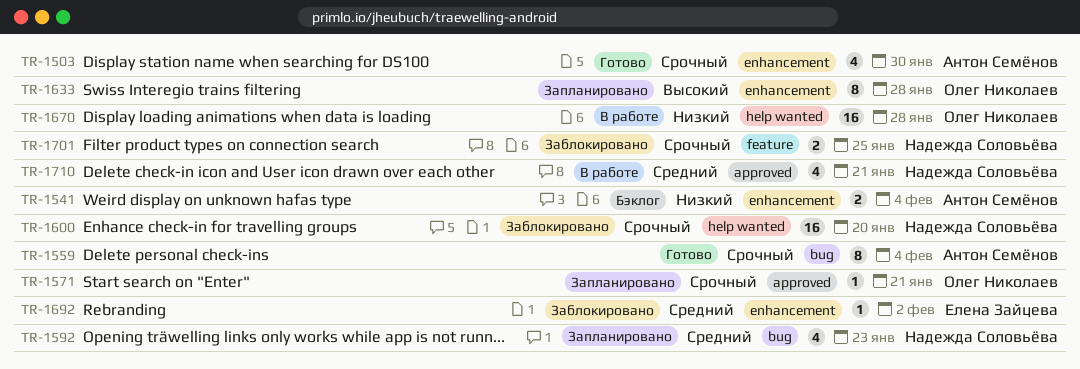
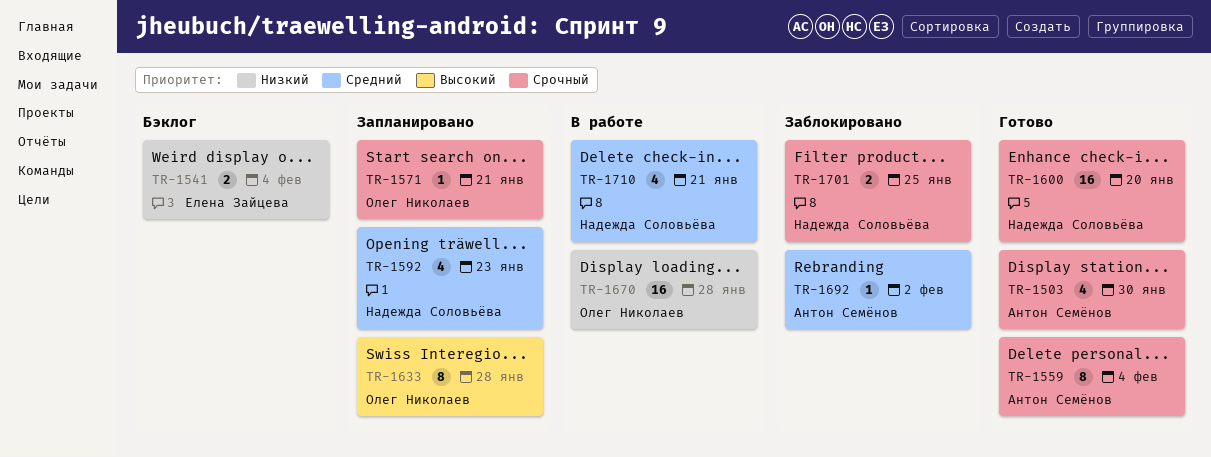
TR-1541, owner: Антон Семёнов -> Елена Зайцева
TR-1600, status: Заблокировано -> Готово
TR-1692, owner: Елена Зайцева -> Антон Семёнов

